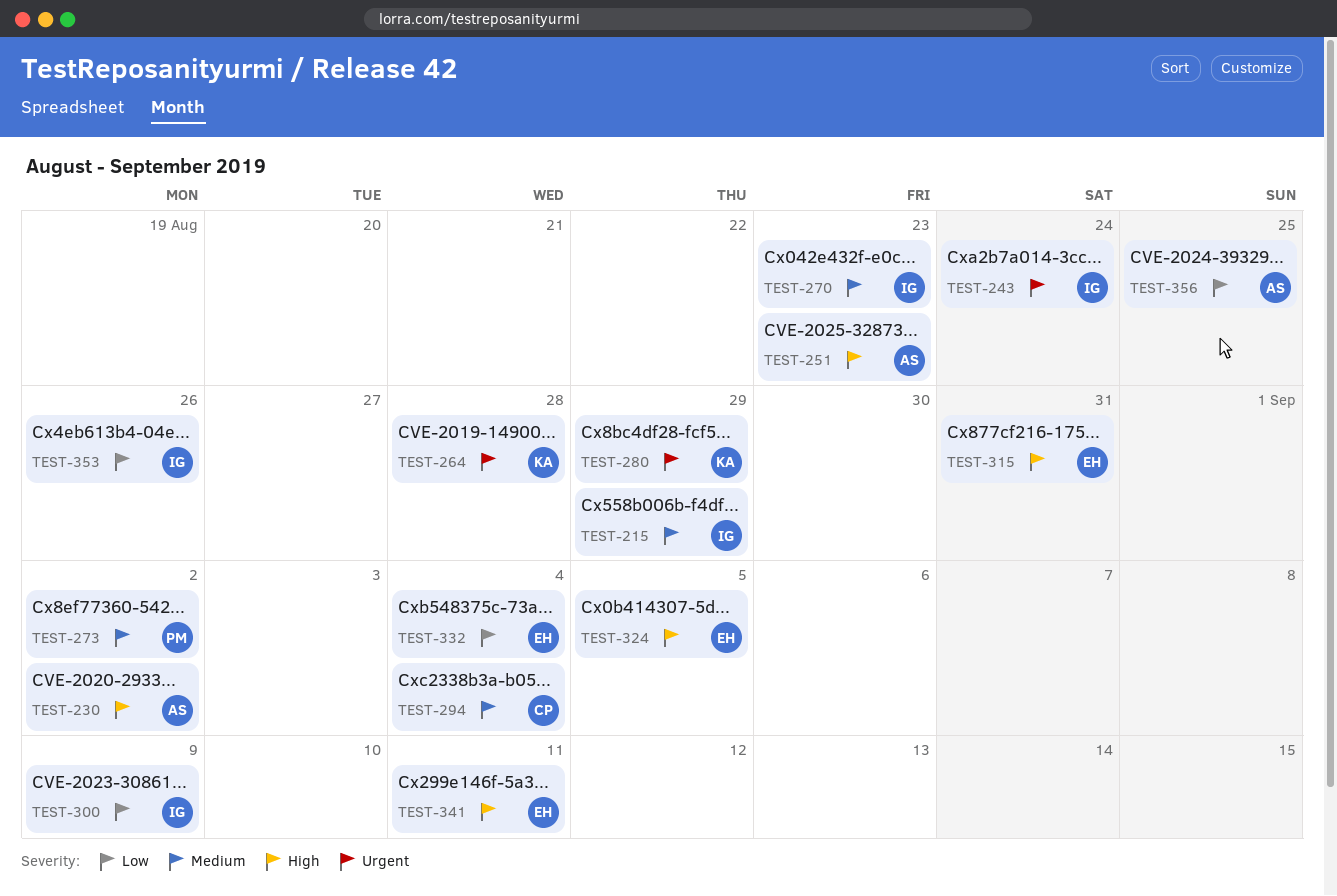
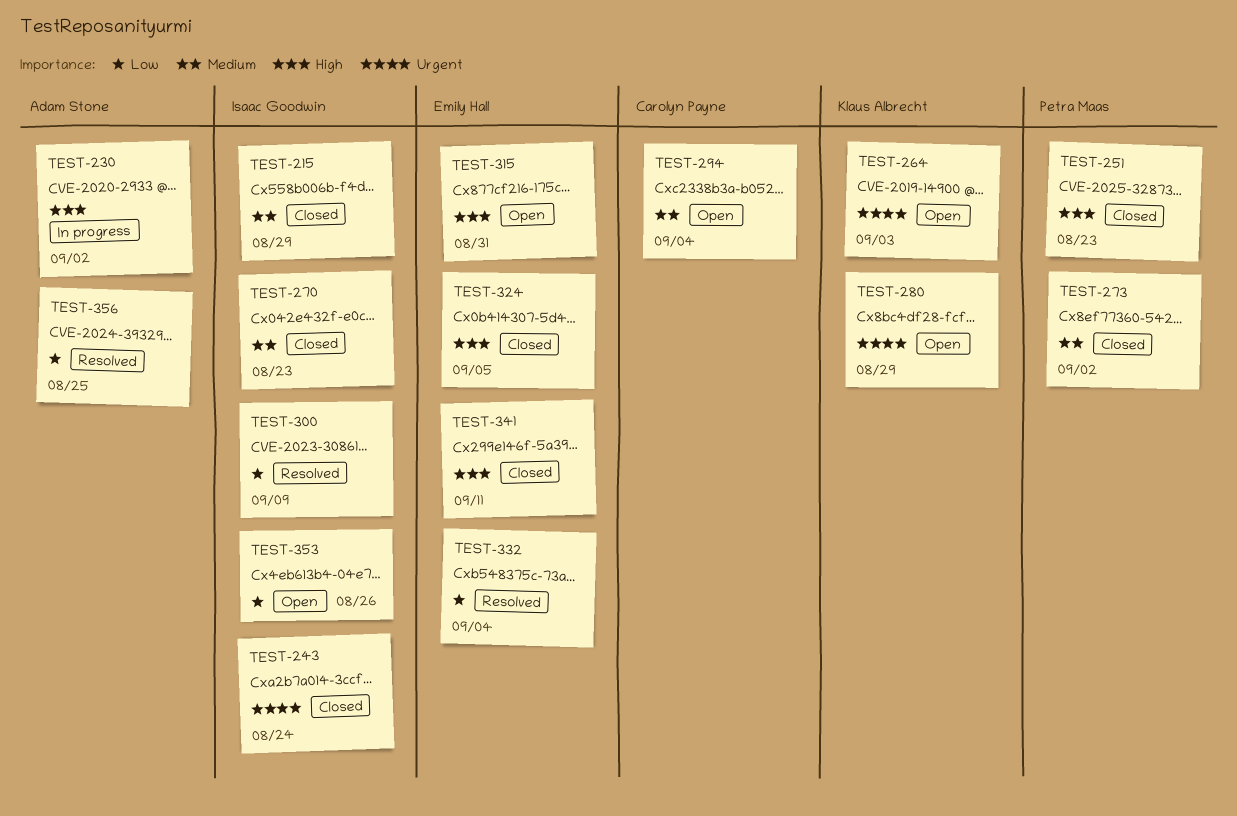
TEST-251, owner: Adam Stone -> Petra Maas
TEST-264, due: Aug 28 -> Sep 3

